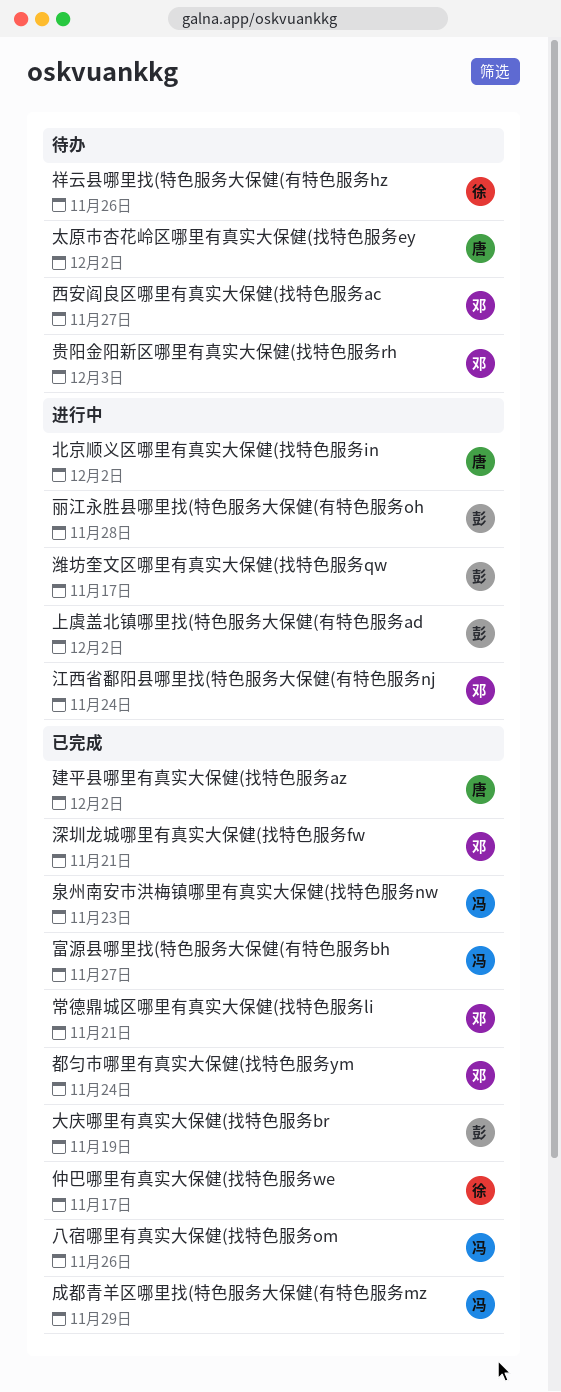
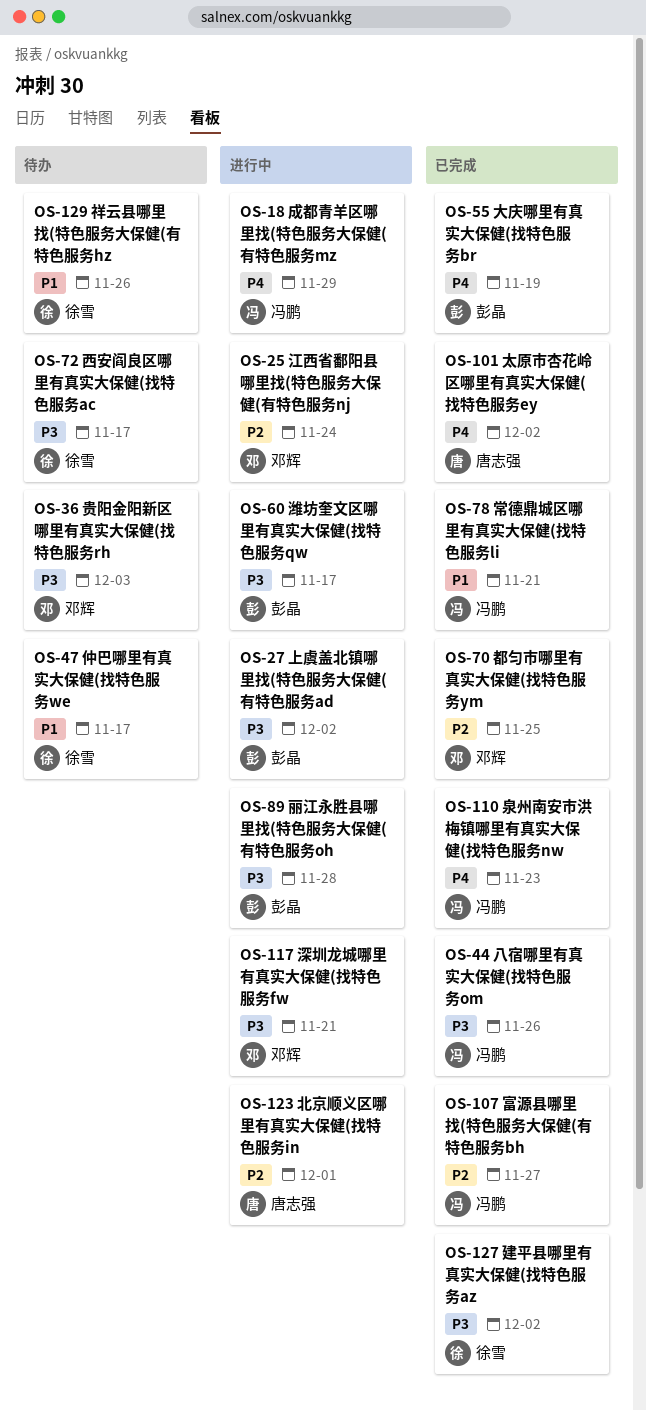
仲巴哪里有真实大保健(找特色服务we, status: 已完成 -> 待办
北京顺义区哪里有真实大保健(找特色服务in, due: Dec 2 -> Dec 1
太原市杏花岭区哪里有真实大保健(找特色服务ey, status: 待办 -> 已完成
常德鼎城区哪里有真实大保健(找特色服务li, owner: 邓辉 -> 冯鹏
建平县哪里有真实大保健(找特色服务az, owner: 唐志强 -> 徐雪
成都青羊区哪里找(特色服务大保健(有特色服务mz, status: 已完成 -> 进行中
深圳龙城哪里有真实大保健(找特色服务fw, status: 已完成 -> 进行中
西安阎良区哪里有真实大保健(找特色服务ac, owner: 邓辉 -> 徐雪
西安阎良区哪里有真实大保健(找特色服务ac, due: Nov 27 -> Nov 17
都匀市哪里有真实大保健(找特色服务ym, due: Nov 24 -> Nov 25

